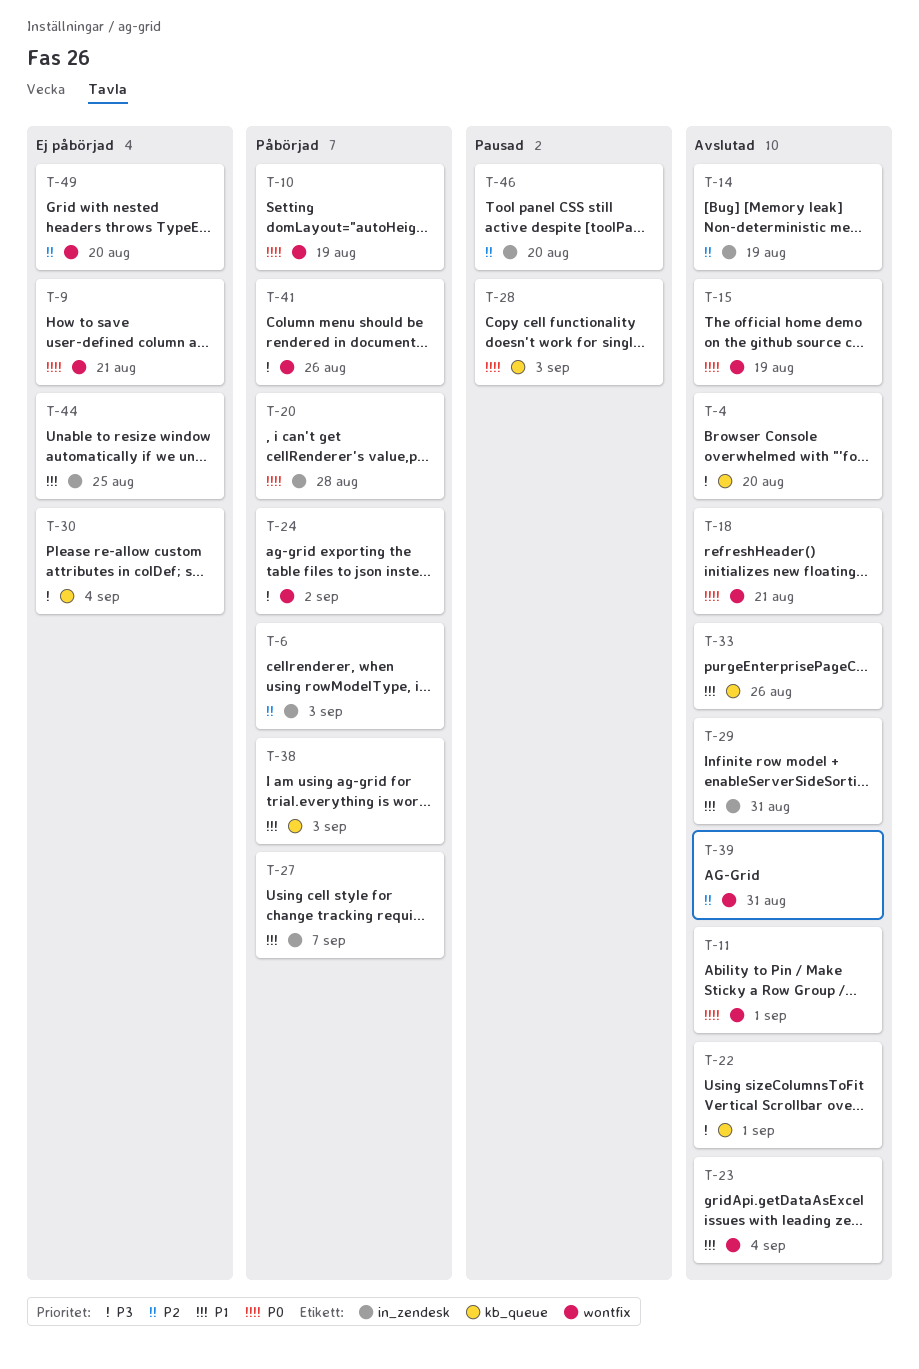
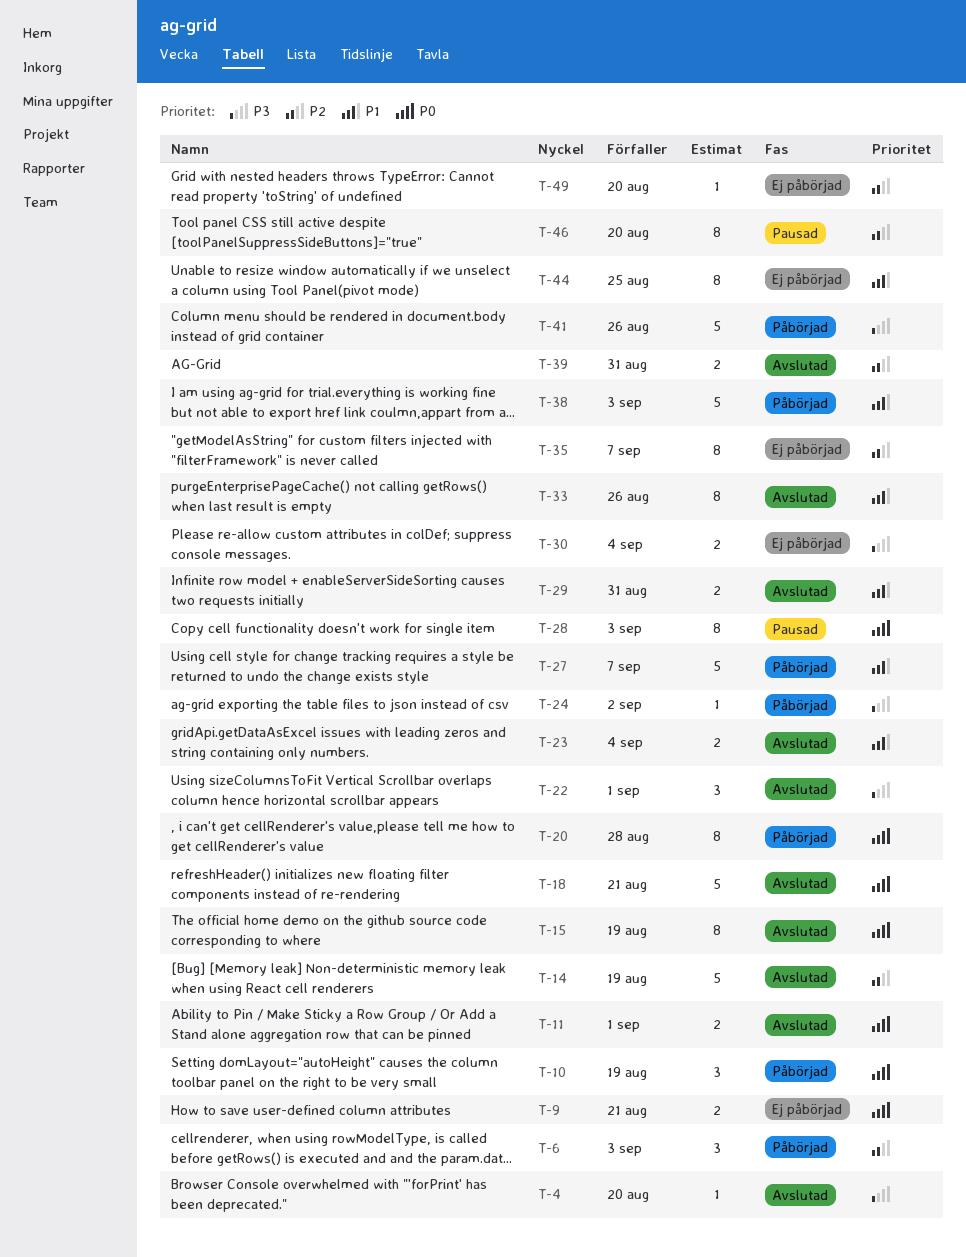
T-35: none -> present

